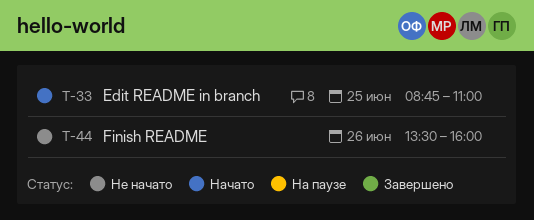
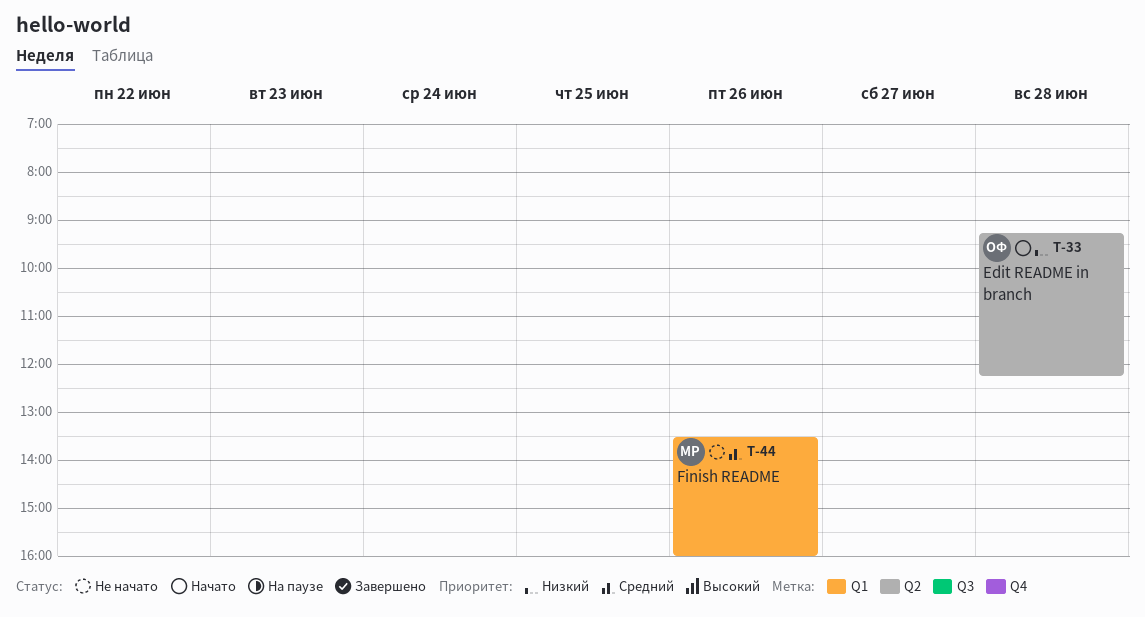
T-33, day: Jun 25 -> Jun 28
T-33, begins: 08:45 -> 09:15
T-33, ends: 11:00 -> 12:15

